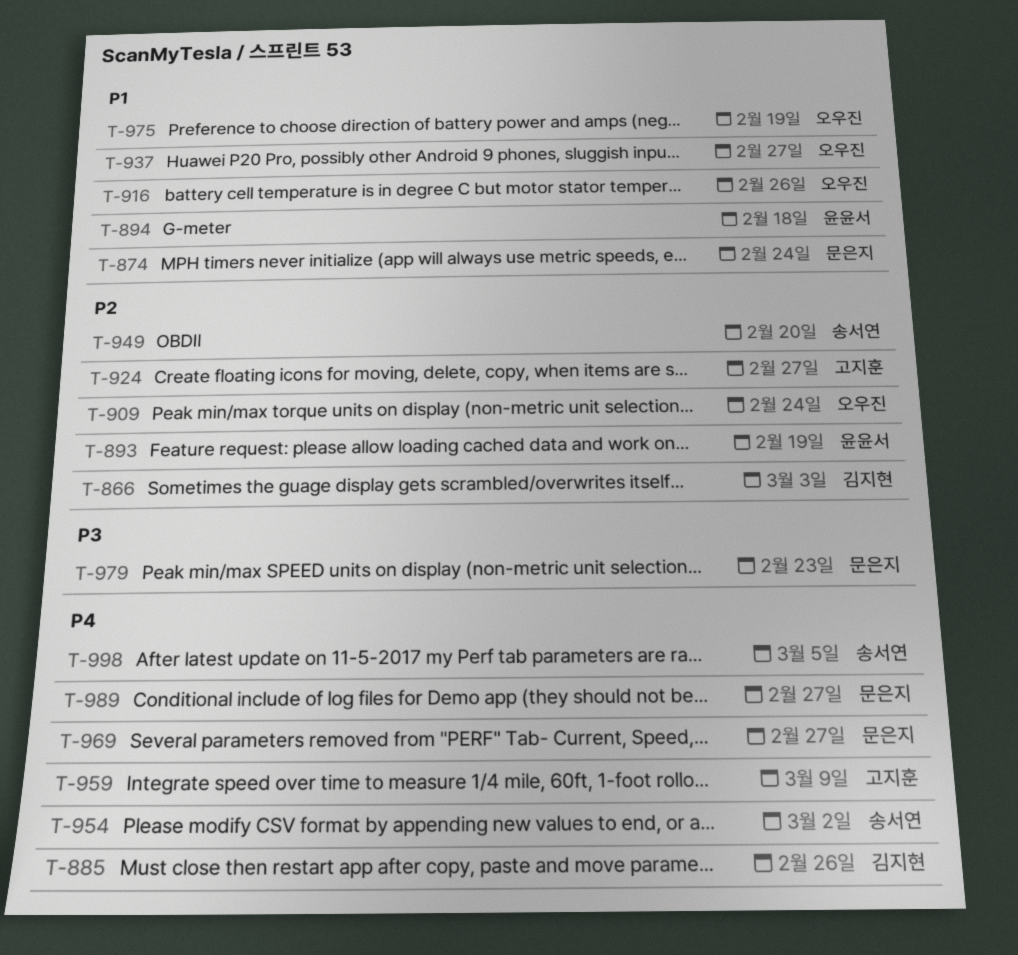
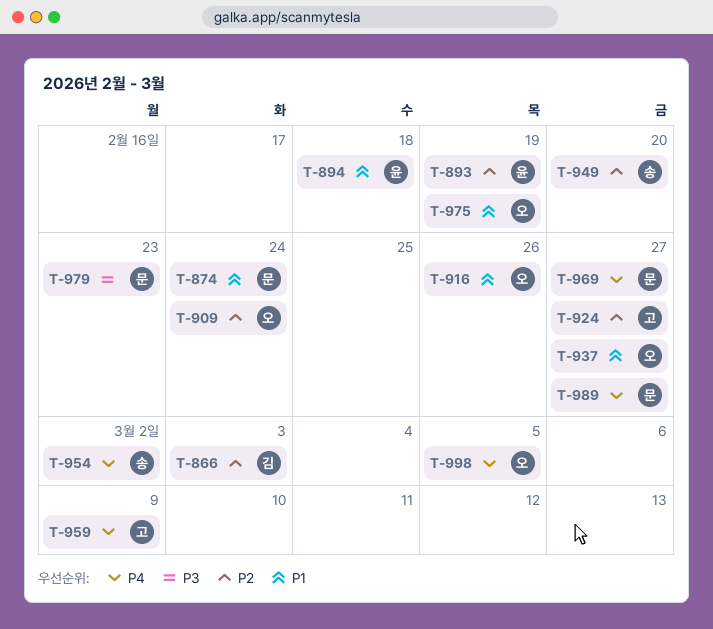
T-885: present -> none
T-998, owner: 송서연 -> 오우진

